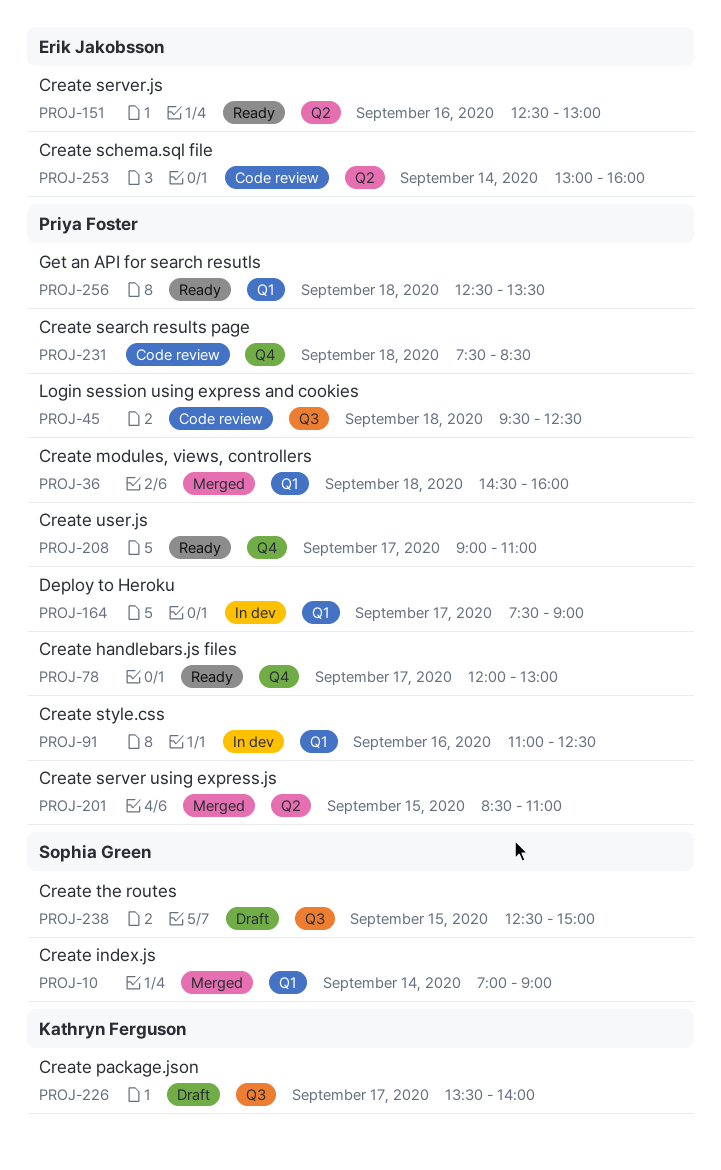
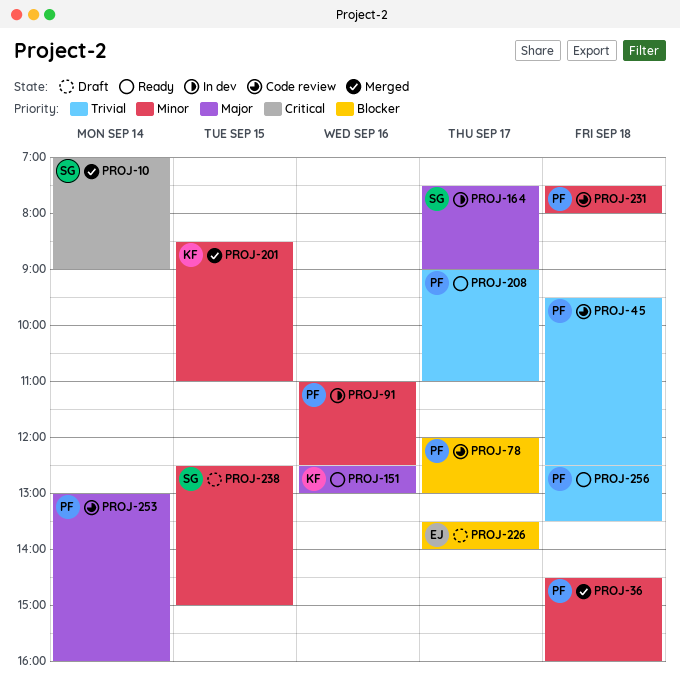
PROJ-78, status: Ready -> Code review
PROJ-151, owner: Erik Jakobsson -> Kathryn Ferguson
PROJ-164, owner: Priya Foster -> Sophia Green
PROJ-201, owner: Priya Foster -> Kathryn Ferguson
PROJ-226, owner: Kathryn Ferguson -> Erik Jakobsson
PROJ-231, ends: 08:30 -> 08:00
PROJ-253, owner: Erik Jakobsson -> Priya Foster

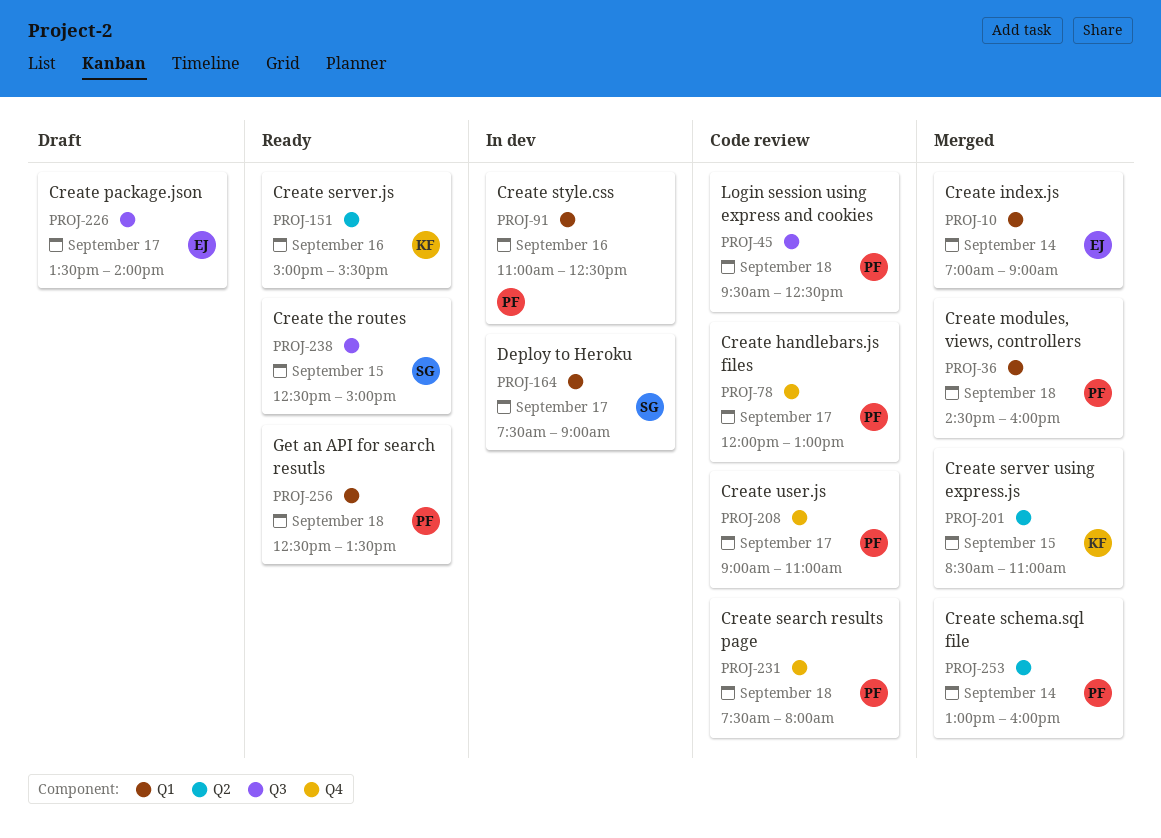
PROJ-10, owner: SG -> EJ
PROJ-151, begins: 12:30 -> 15:00
PROJ-151, ends: 13:00 -> 15:30
PROJ-208, status: Ready -> Code review
PROJ-238, status: Draft -> Ready
PROJ-253, status: Code review -> Merged

